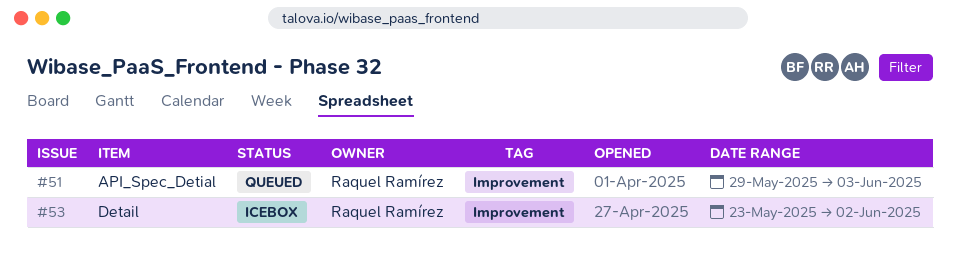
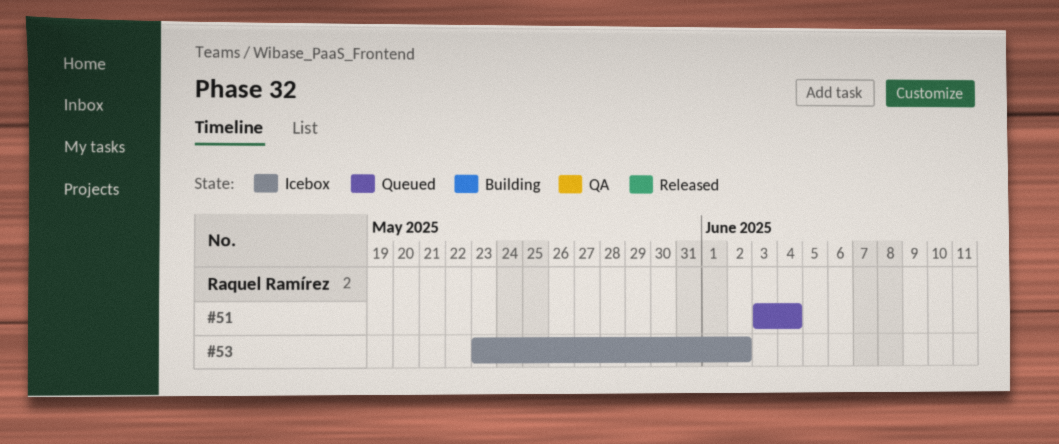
#51, start: May 29 -> Jun 3
#51, due: Jun 3 -> Jun 4

